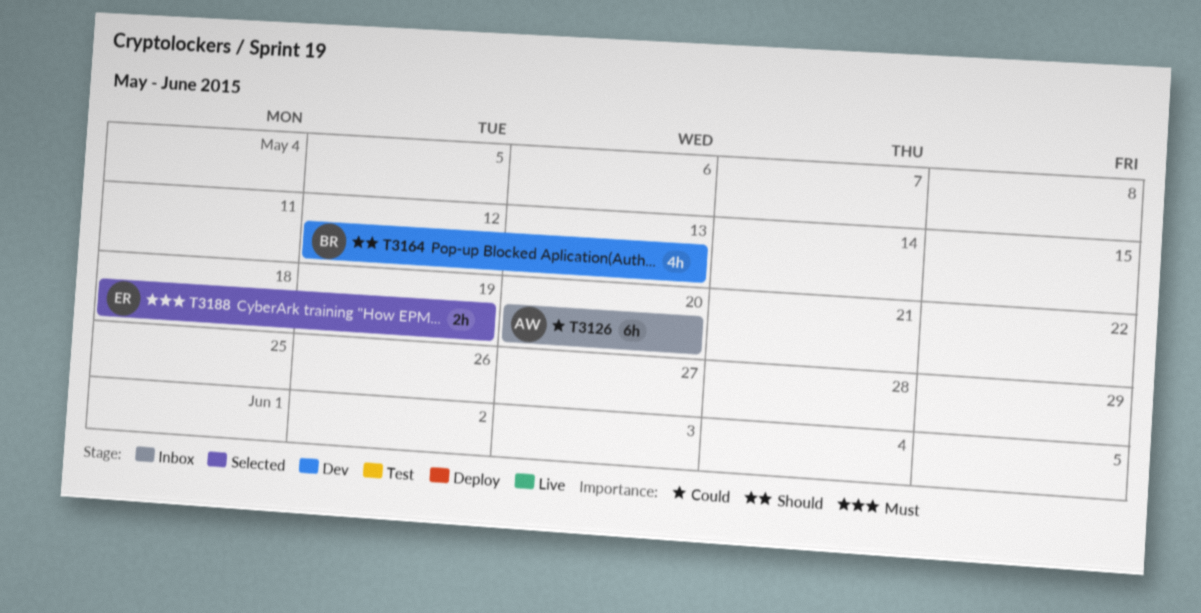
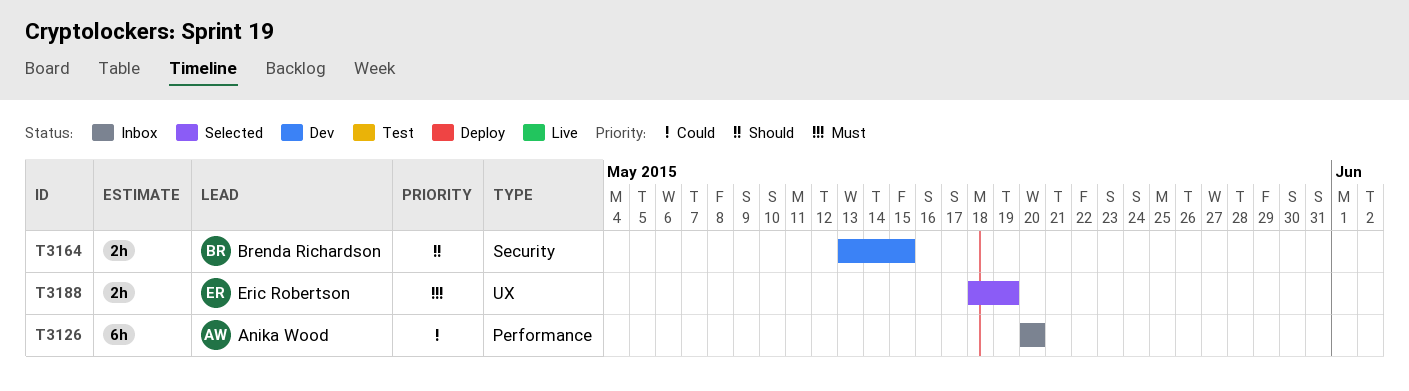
T3164, estimate: 4h -> 2h
T3164, start: May 12 -> May 13
T3164, due: May 13 -> May 15

